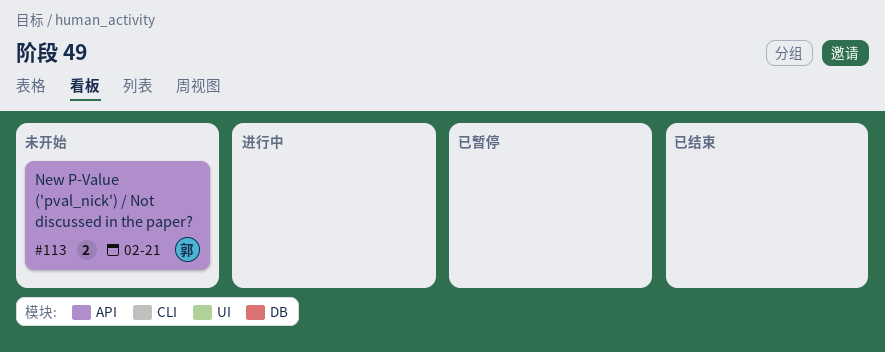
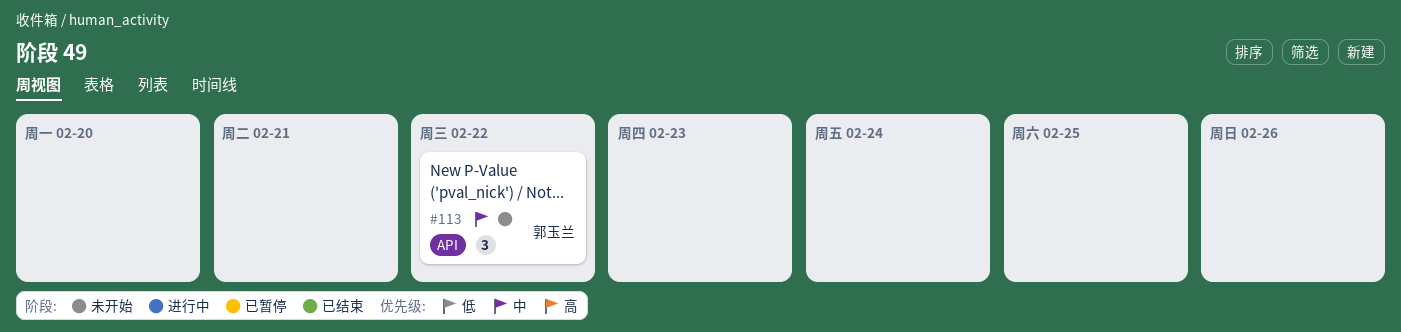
#113, estimate: 2 -> 3
#113, due: Feb 21 -> Feb 22

